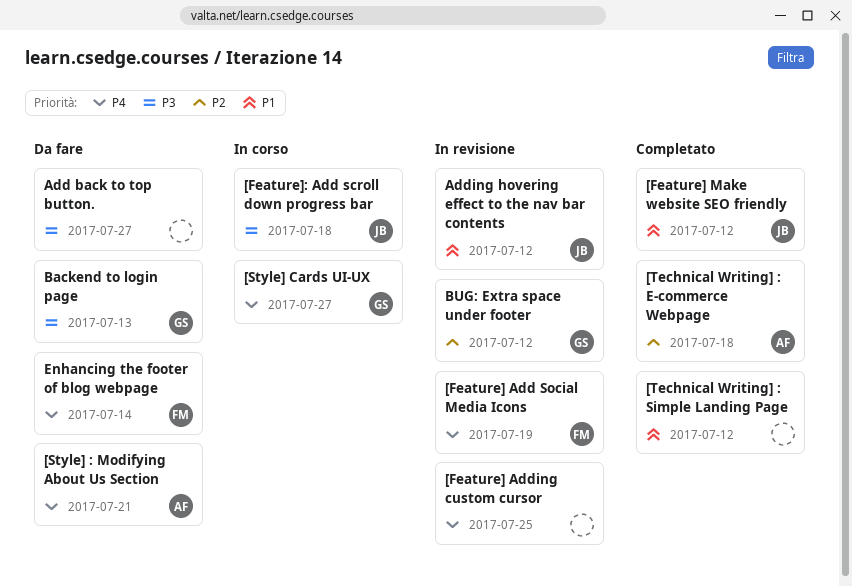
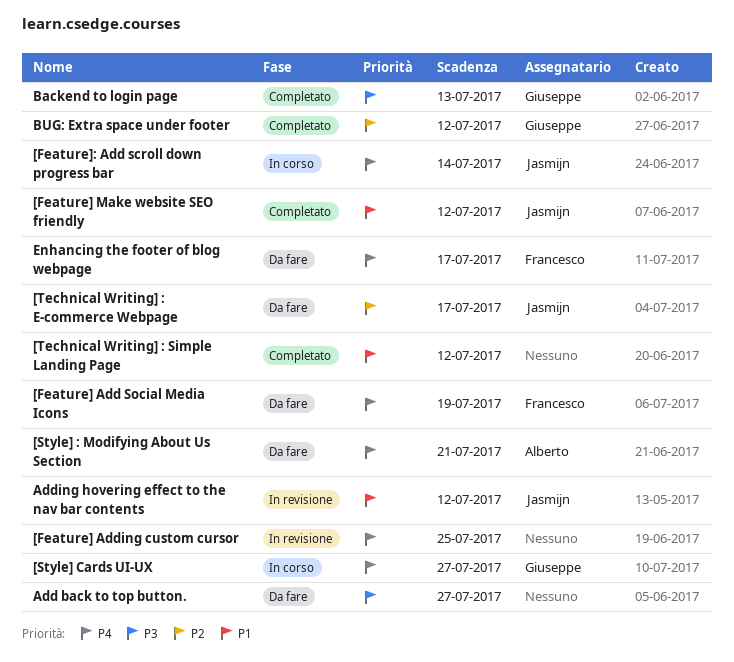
[Feature] Add Social Media Icons, status: In revisione -> Da fare
[Feature]: Add scroll down progress bar, priority: P3 -> P4
[Feature]: Add scroll down progress bar, due: Jul 18 -> Jul 14
[Technical Writing] : E-commerce Webpage, status: Completato -> Da fare
[Technical Writing] : E-commerce Webpage, owner: Alberto -> Jasmijn
[Technical Writing] : E-commerce Webpage, due: Jul 18 -> Jul 17
Backend to login page, status: Da fare -> Completato
BUG: Extra space under footer, status: In revisione -> Completato
Enhancing the footer of blog webpage, due: Jul 14 -> Jul 17

